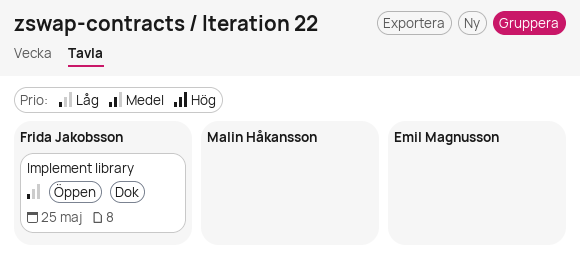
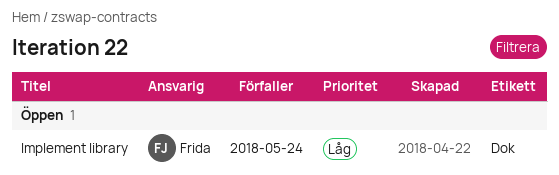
Implement library, due: May 25 -> May 24

